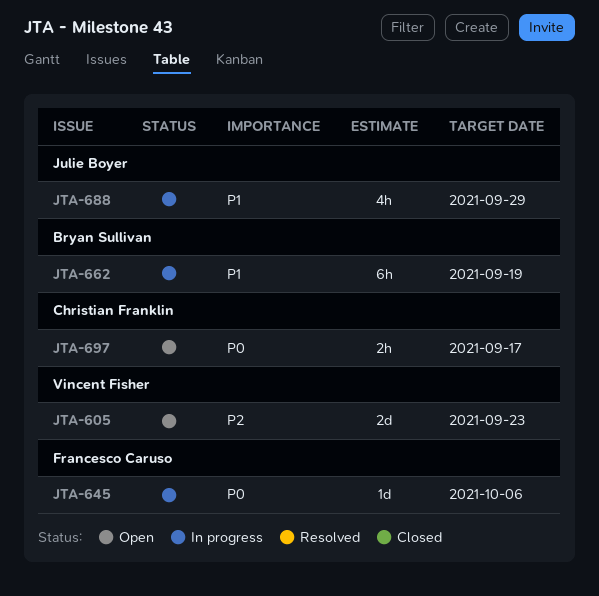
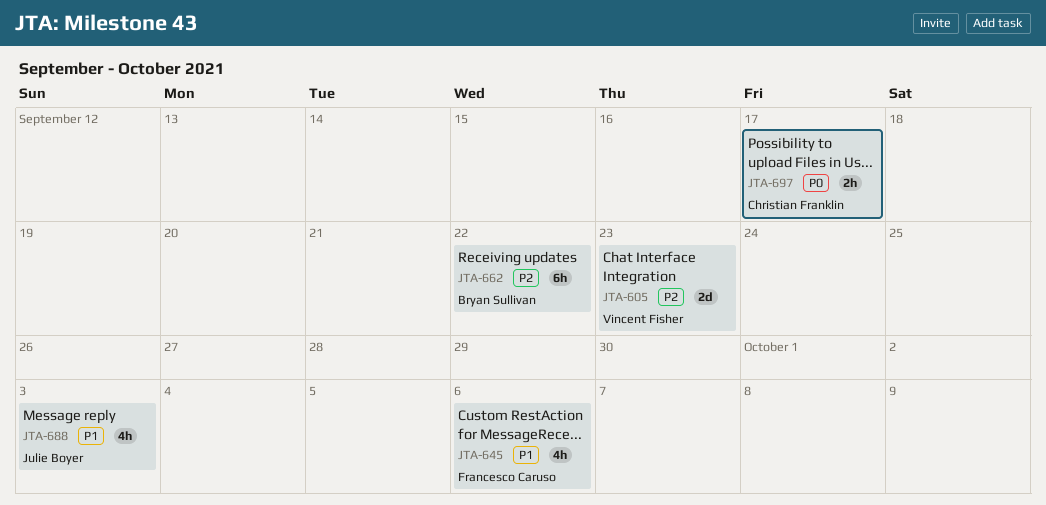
JTA-645, priority: P0 -> P1
JTA-645, estimate: 1d -> 4h
JTA-662, priority: P1 -> P2
JTA-662, due: Sep 19 -> Sep 22
JTA-688, due: Sep 29 -> Oct 3

